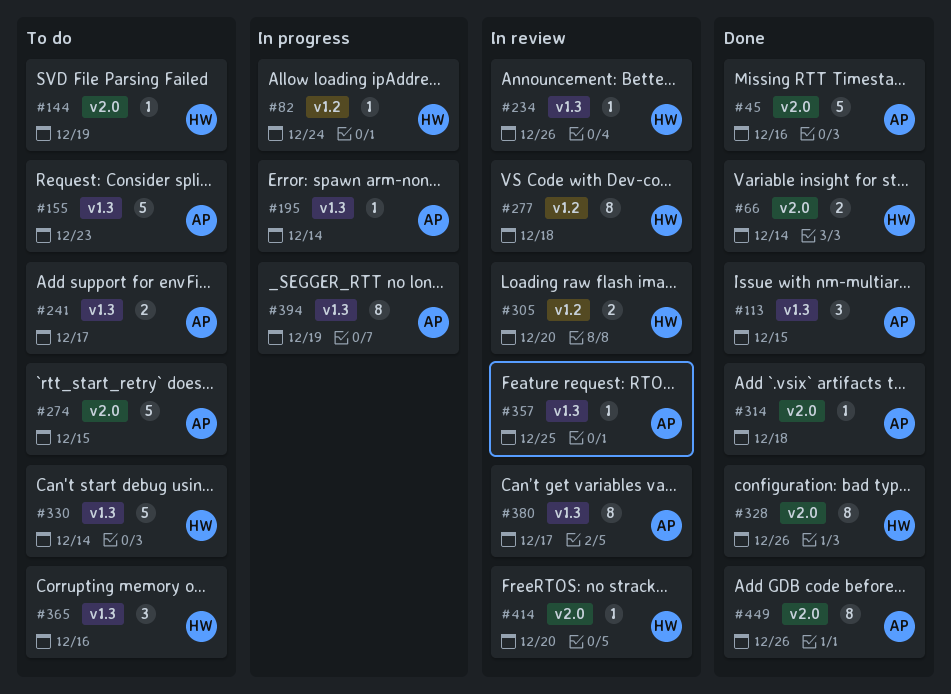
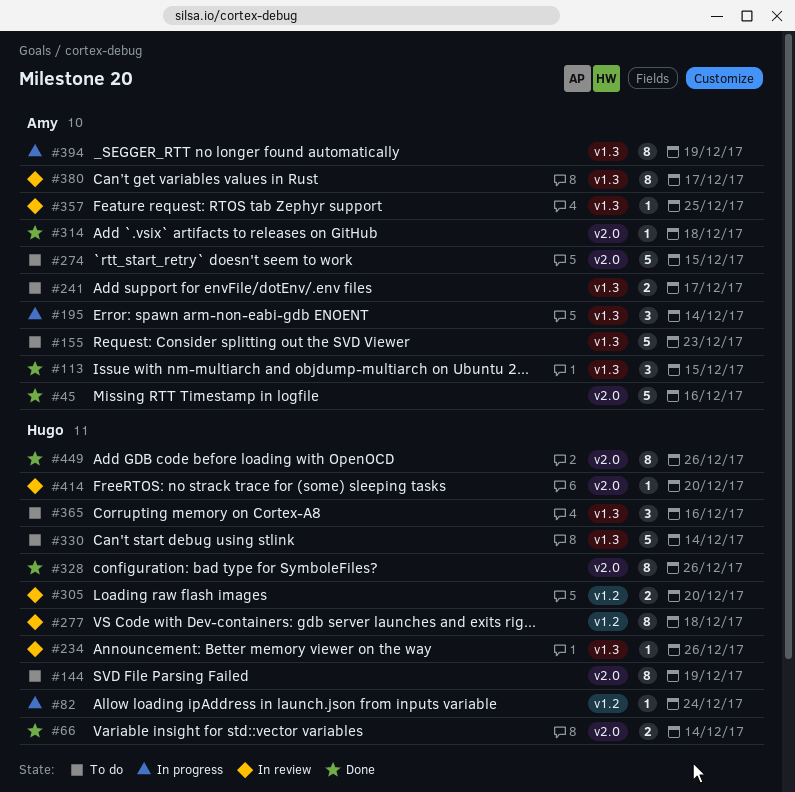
#144, estimate: 1 -> 8
#195, estimate: 1 -> 3
#449, owner: Amy -> Hugo

